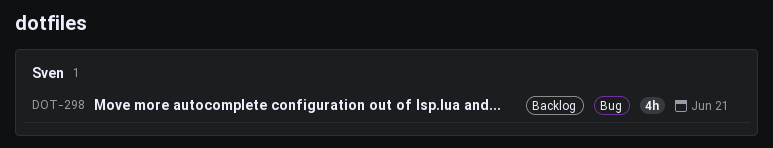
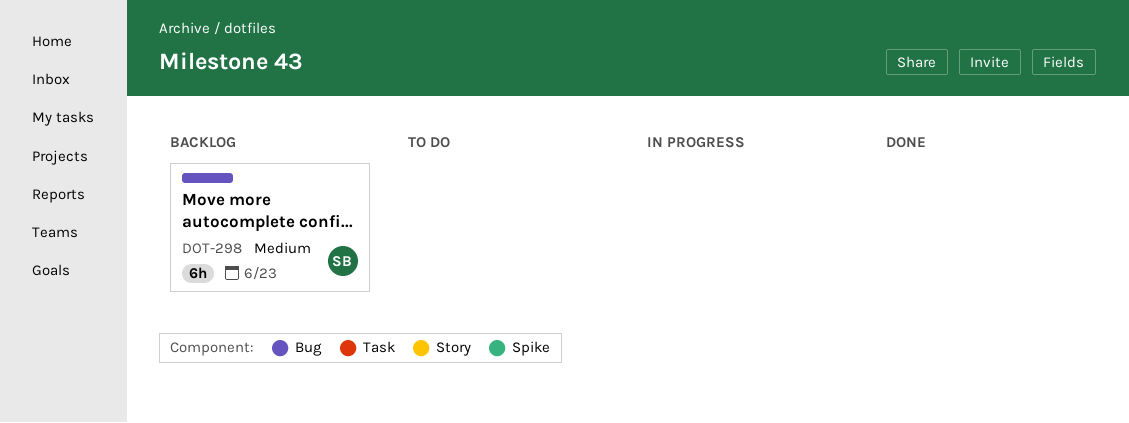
DOT-298, estimate: 4h -> 6h
DOT-298, due: Jun 21 -> Jun 23

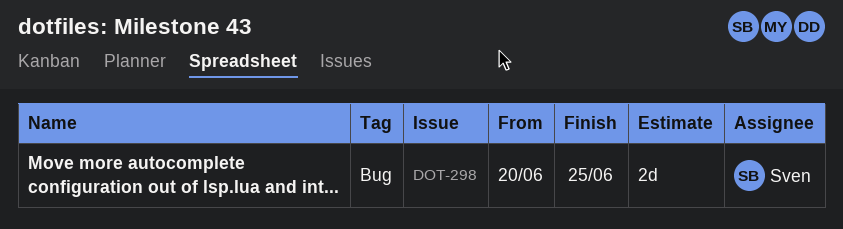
DOT-298, estimate: 6h -> 2d
DOT-298, due: Jun 23 -> Jun 25

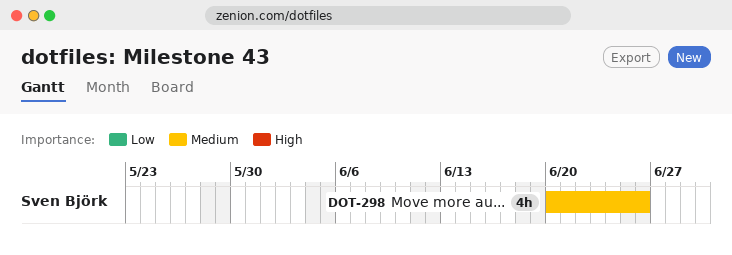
DOT-298, estimate: 2d -> 4h
DOT-298, due: Jun 25 -> Jun 26

